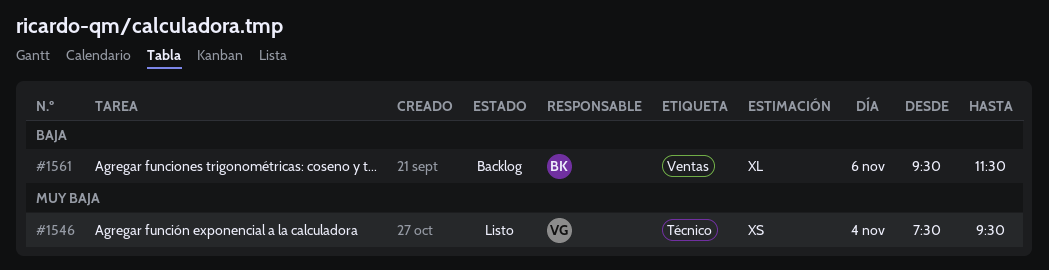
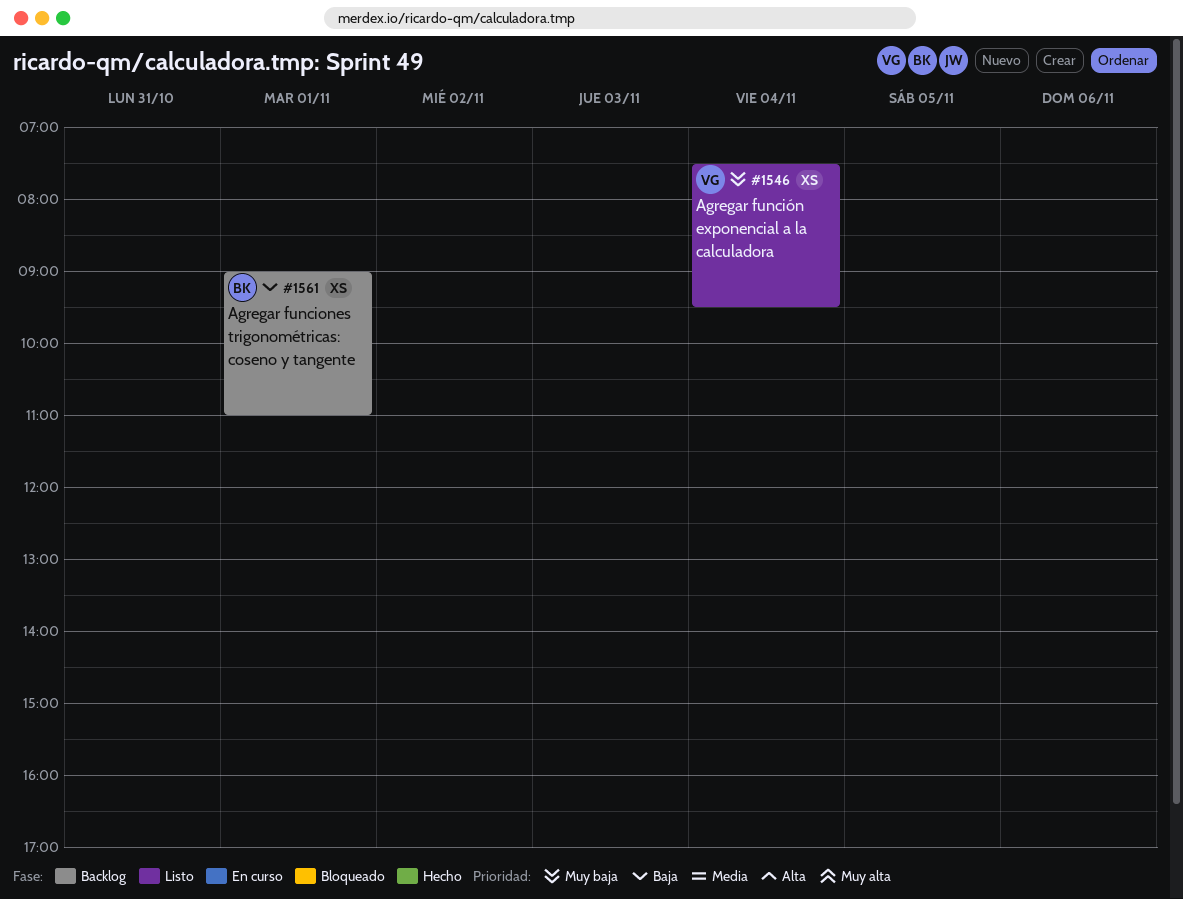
#1561, estimate: XL -> XS
#1561, day: Nov 6 -> Nov 1
#1561, begins: 09:30 -> 09:00
#1561, ends: 11:30 -> 11:00

